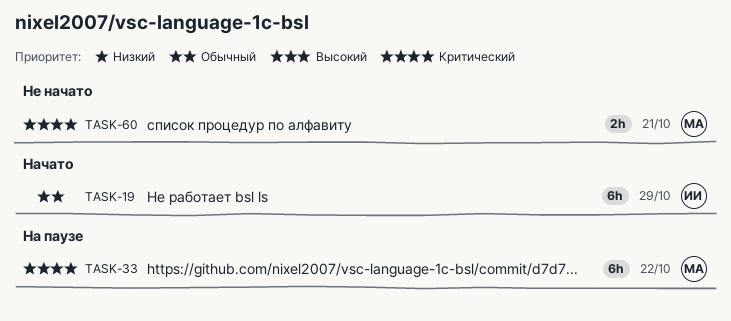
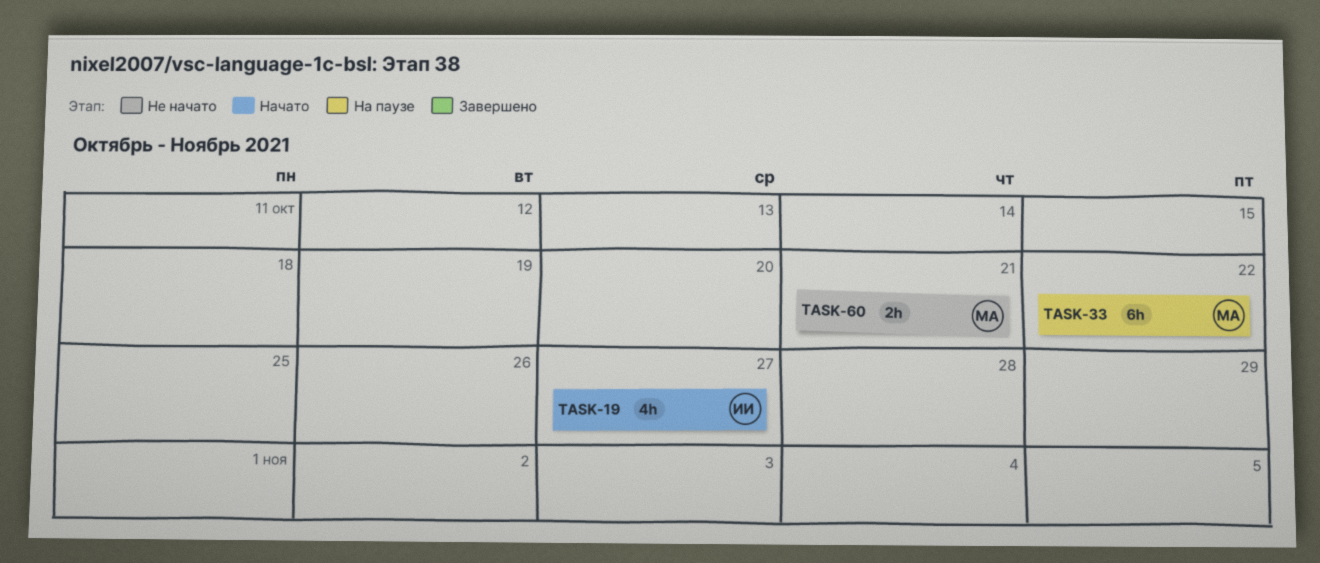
TASK-19, estimate: 6h -> 4h
TASK-19, due: Oct 29 -> Oct 27

